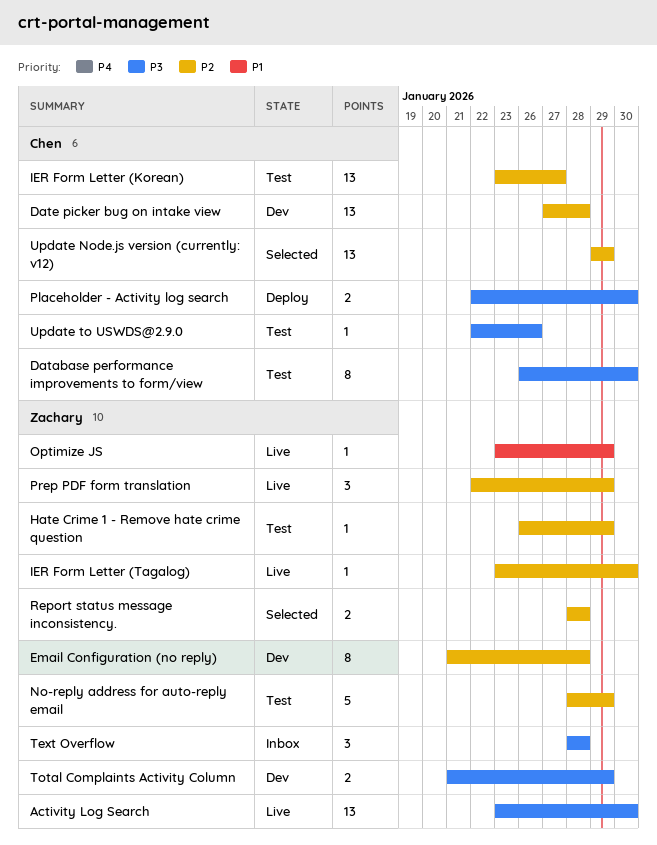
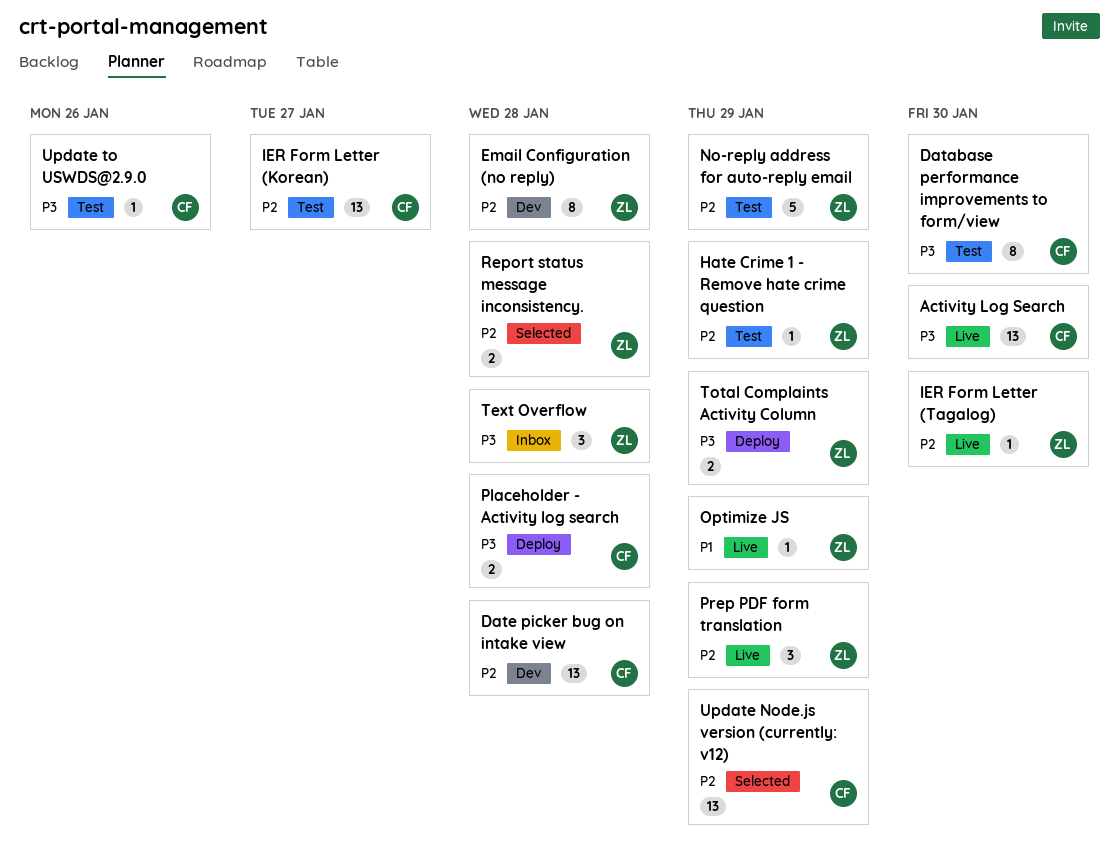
Activity Log Search, owner: Zachary -> Chen
Placeholder - Activity log search, due: Jan 30 -> Jan 28
Total Complaints Activity Column, status: Dev -> Deploy

